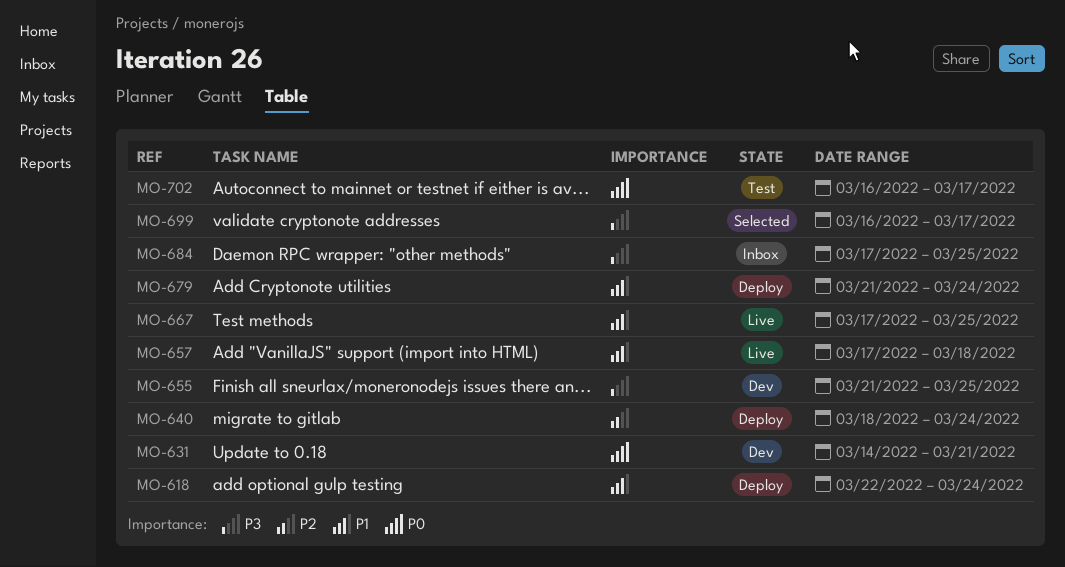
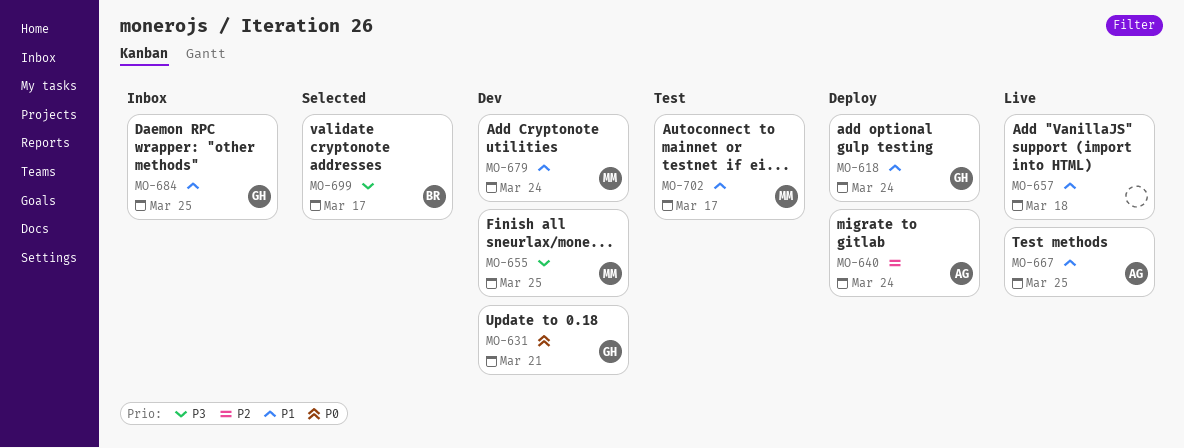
MO-679, status: Deploy -> Dev
MO-684, priority: P3 -> P1
MO-702, priority: P0 -> P1

